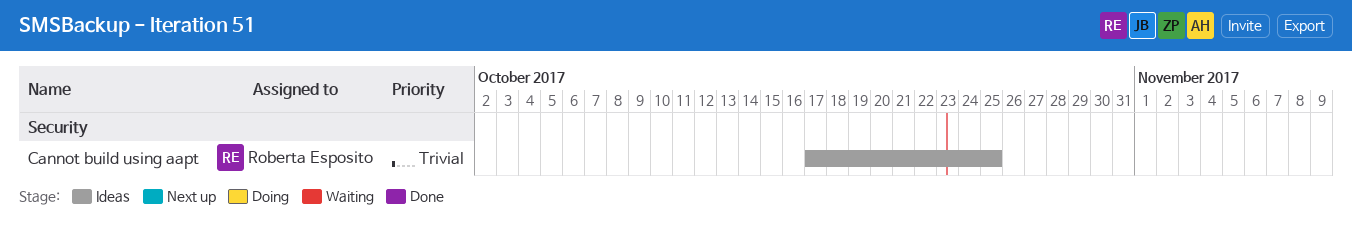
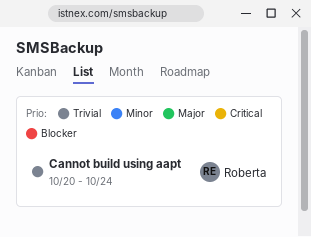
Cannot build using aapt, start: Oct 17 -> Oct 20
Cannot build using aapt, due: Oct 25 -> Oct 24

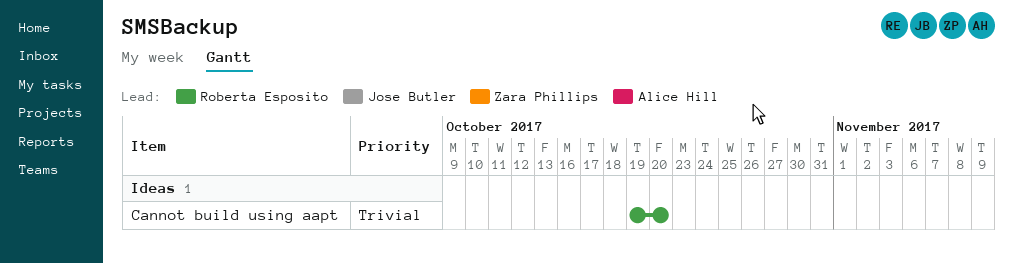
Cannot build using aapt, start: Oct 20 -> Oct 19
Cannot build using aapt, due: Oct 24 -> Oct 20

